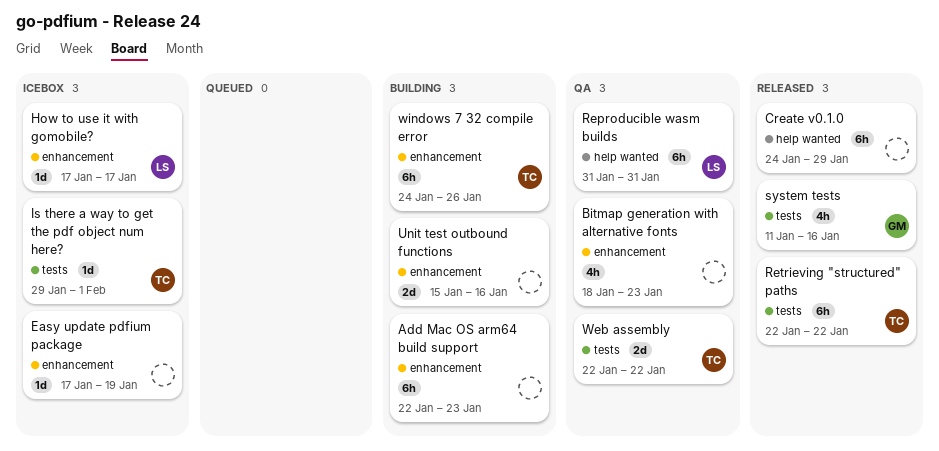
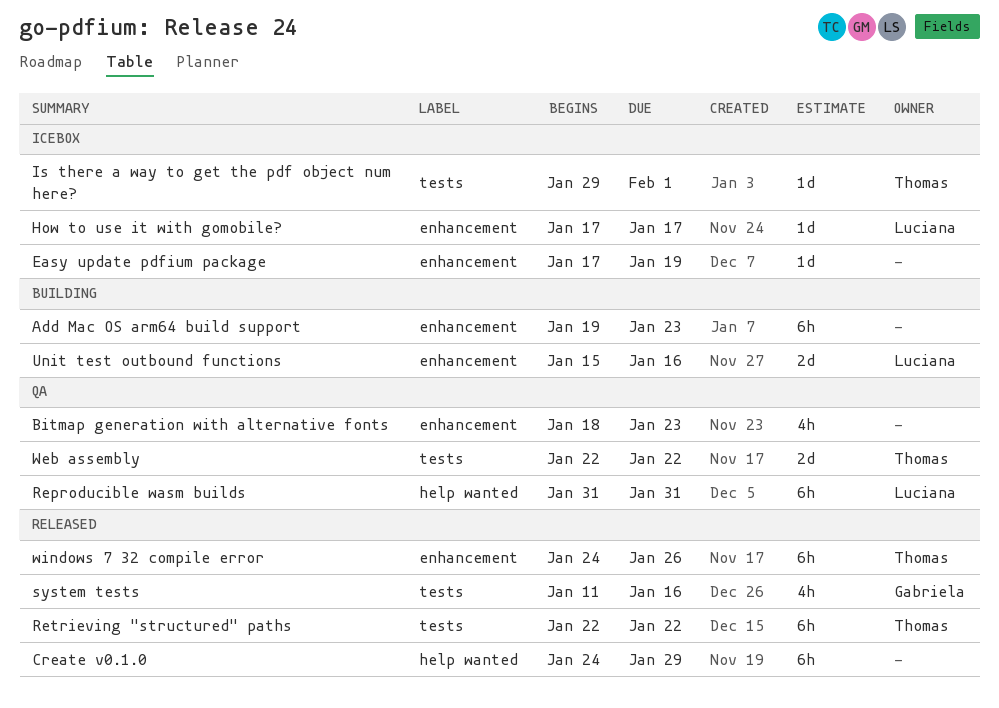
Add Mac OS arm64 build support, start: Jan 22 -> Jan 19
Unit test outbound functions, owner: none -> Luciana
windows 7 32 compile error, status: Building -> Released

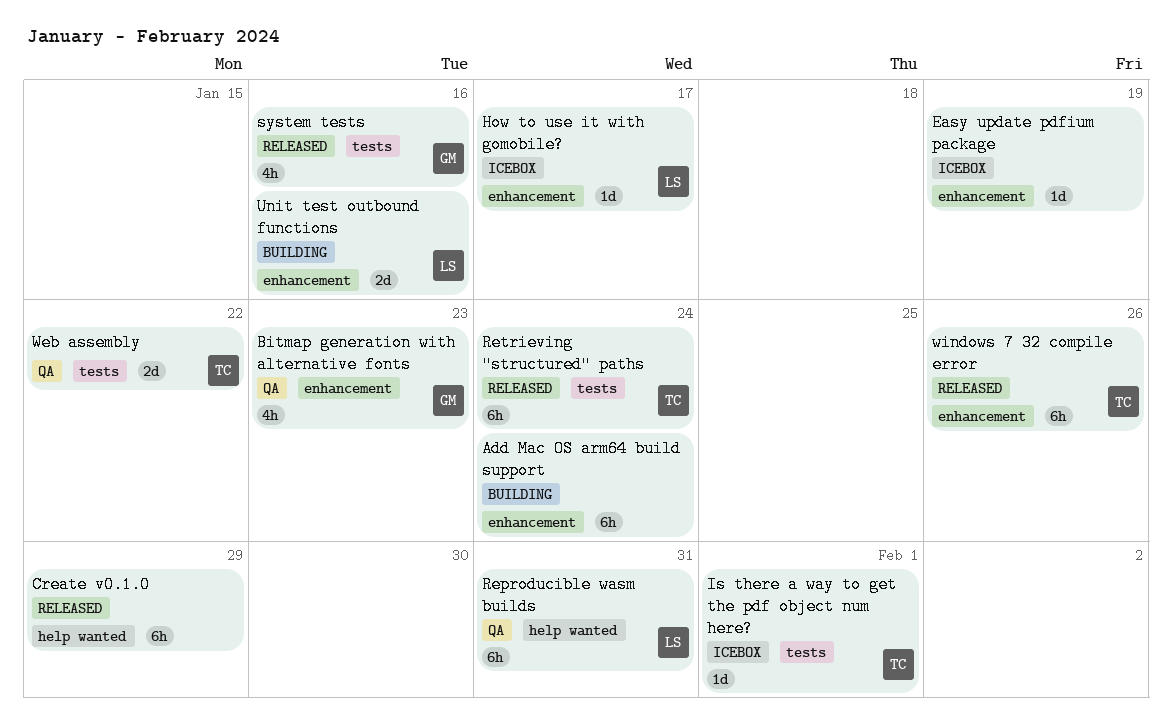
Add Mac OS arm64 build support, due: Jan 23 -> Jan 24
Bitmap generation with alternative fonts, owner: none -> Gabriela
Retrieving "structured" paths, due: Jan 22 -> Jan 24

